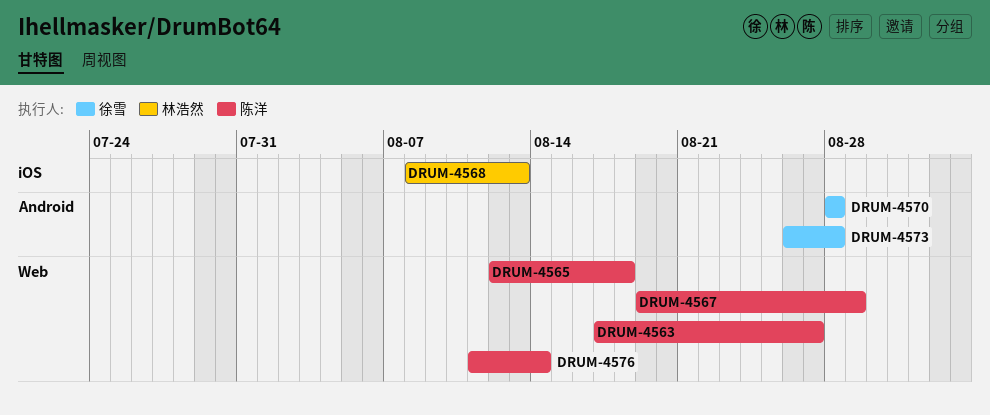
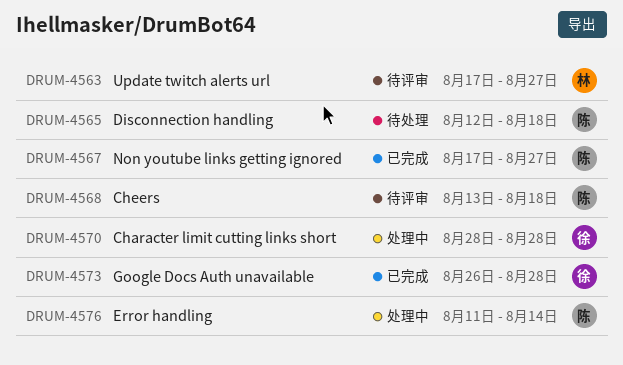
DRUM-4563, owner: 陈洋 -> 林浩然
DRUM-4567, start: Aug 19 -> Aug 17
DRUM-4567, due: Aug 29 -> Aug 27
DRUM-4568, owner: 林浩然 -> 陈洋
DRUM-4568, start: Aug 8 -> Aug 13
DRUM-4568, due: Aug 13 -> Aug 18

